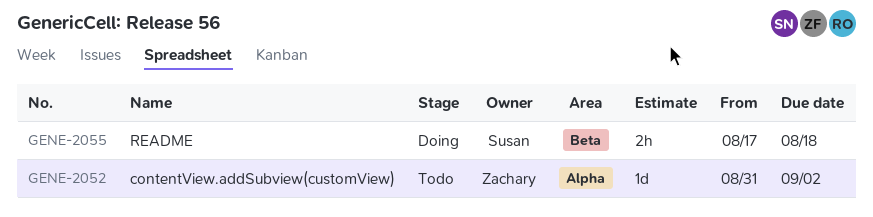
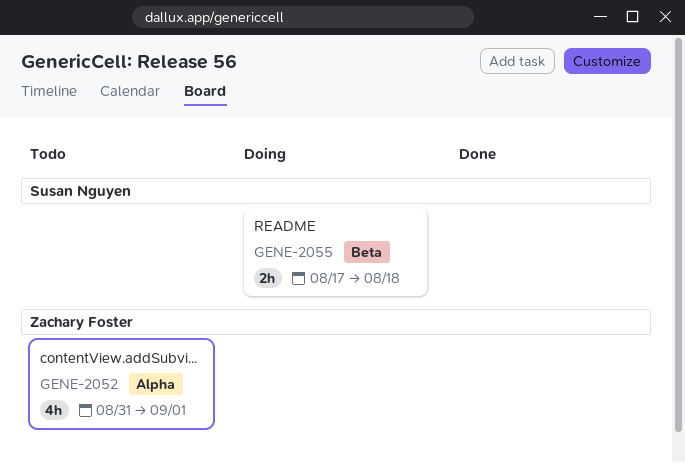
GENE-2052, estimate: 1d -> 4h
GENE-2052, due: Sep 2 -> Sep 1

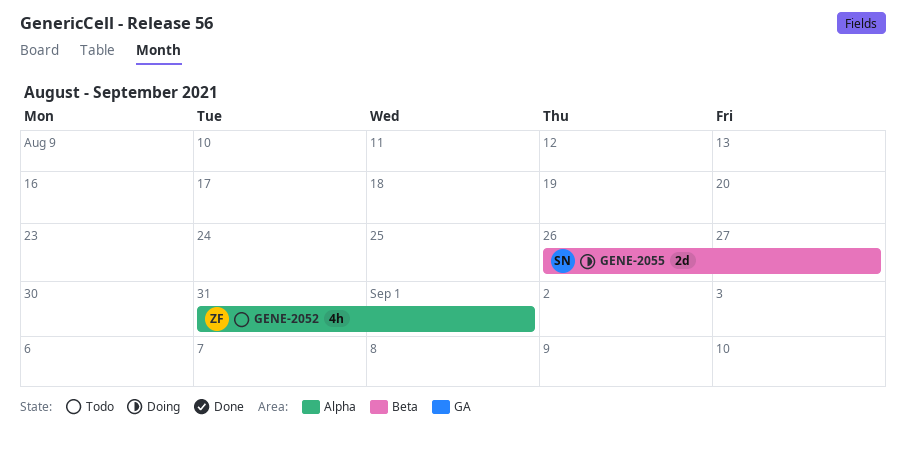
GENE-2055, estimate: 2h -> 2d
GENE-2055, start: Aug 17 -> Aug 26
GENE-2055, due: Aug 18 -> Aug 27

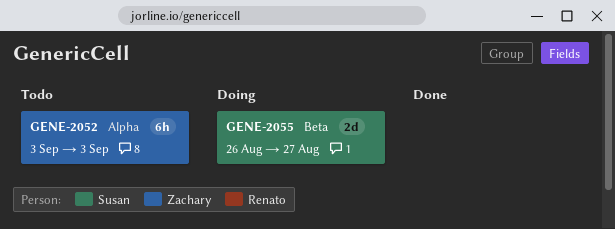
GENE-2052, estimate: 4h -> 6h
GENE-2052, start: Aug 31 -> Sep 3
GENE-2052, due: Sep 1 -> Sep 3

